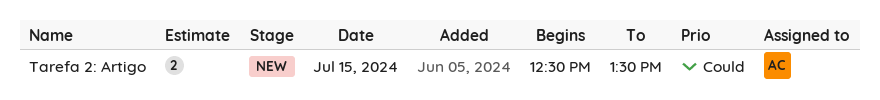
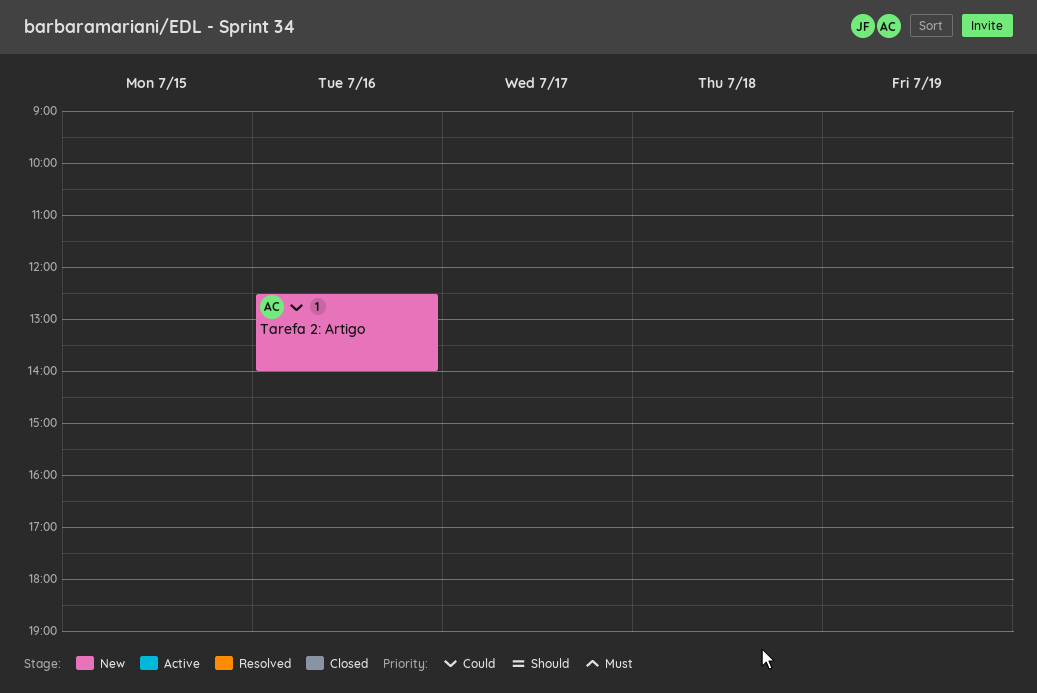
Tarefa 2: Artigo, estimate: 2 -> 1
Tarefa 2: Artigo, day: Jul 15 -> Jul 16
Tarefa 2: Artigo, ends: 13:30 -> 14:00

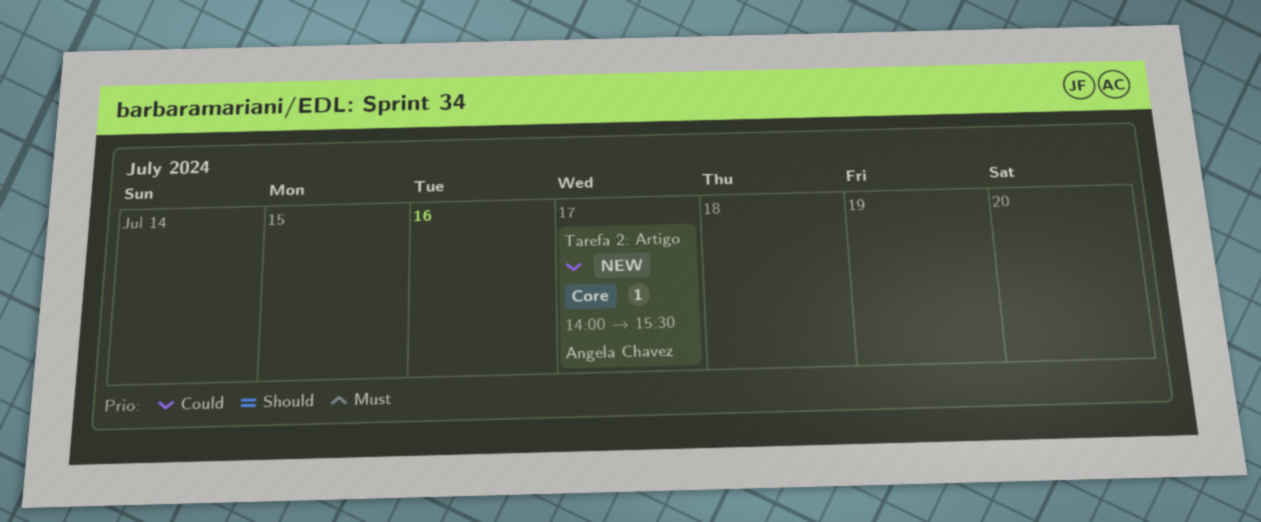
Tarefa 2: Artigo, day: Jul 16 -> Jul 17
Tarefa 2: Artigo, begins: 12:30 -> 14:00
Tarefa 2: Artigo, ends: 14:00 -> 15:30

